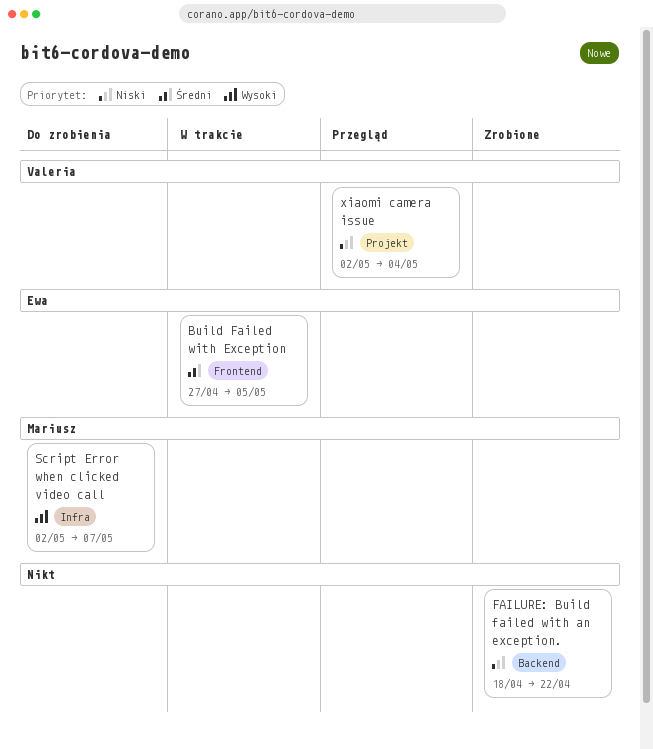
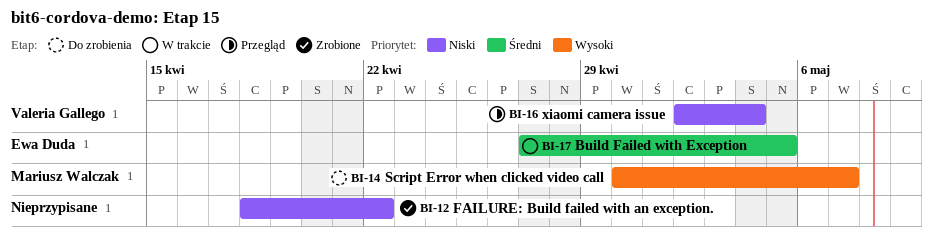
Script Error when clicked video call, start: May 2 -> Apr 30

